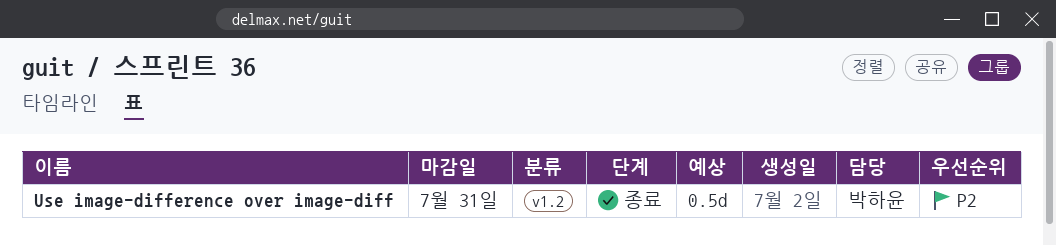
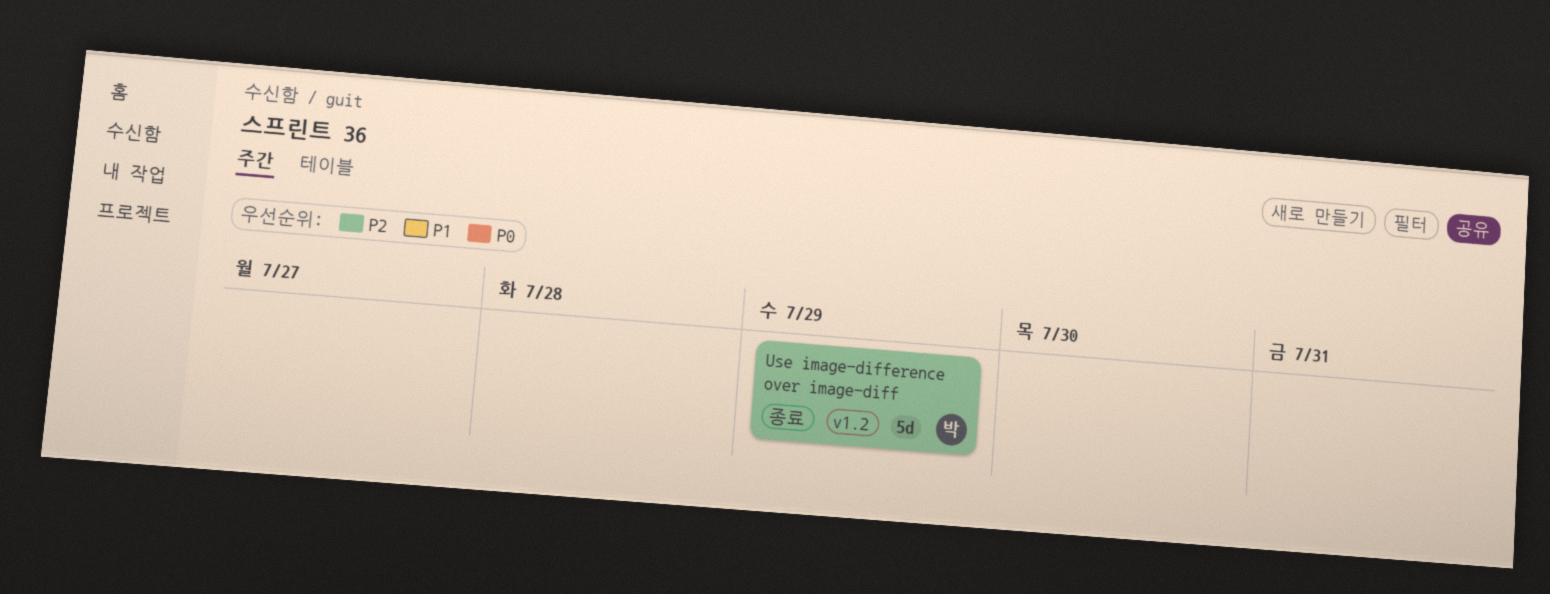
Use image-difference over image-diff, estimate: 0.5d -> 5d
Use image-difference over image-diff, due: Jul 31 -> Jul 29

